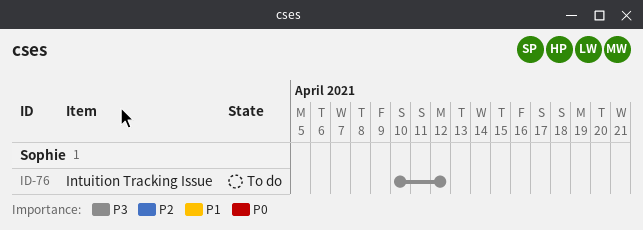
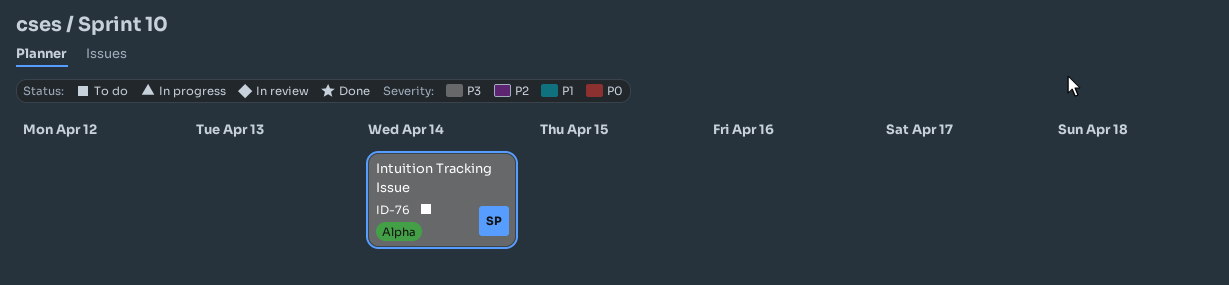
ID-76, due: Apr 12 -> Apr 14

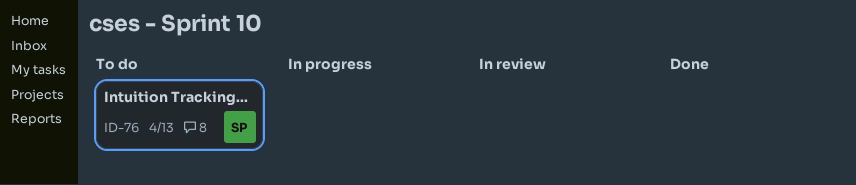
ID-76, due: Apr 14 -> Apr 13

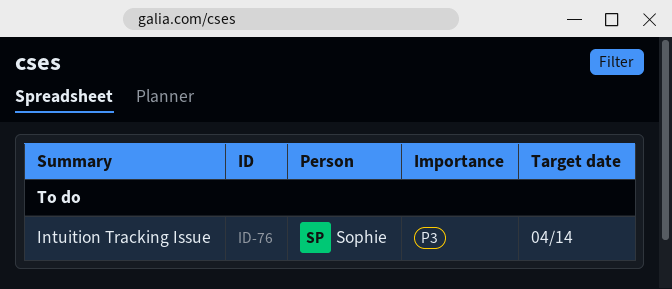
ID-76, due: Apr 13 -> Apr 14

